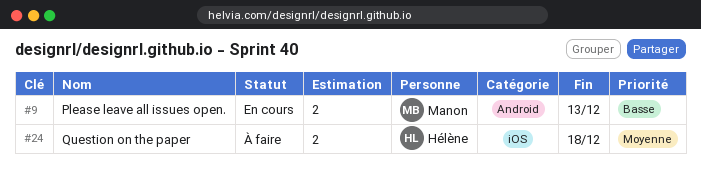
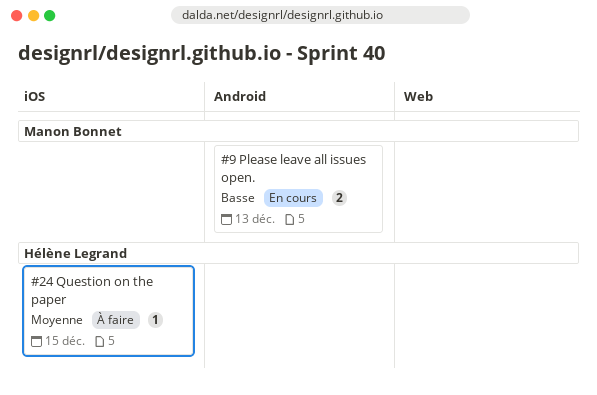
#24, estimate: 2 -> 1
#24, due: Dec 18 -> Dec 15

